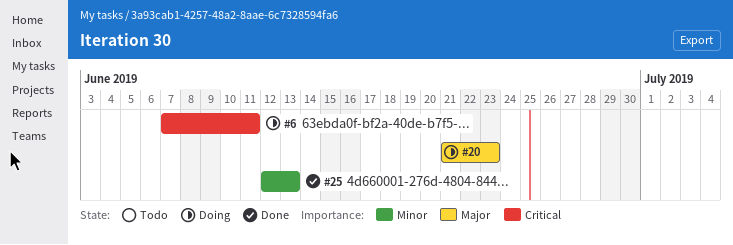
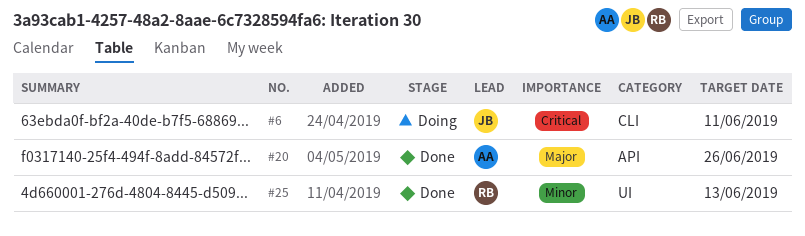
#20, status: Doing -> Done
#20, due: Jun 23 -> Jun 26

